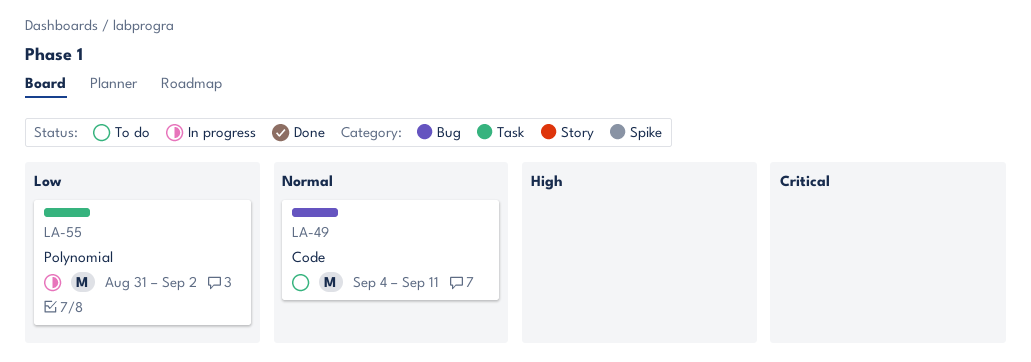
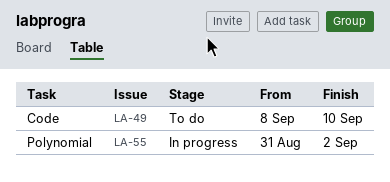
LA-49, start: Sep 4 -> Sep 8
LA-49, due: Sep 11 -> Sep 10

